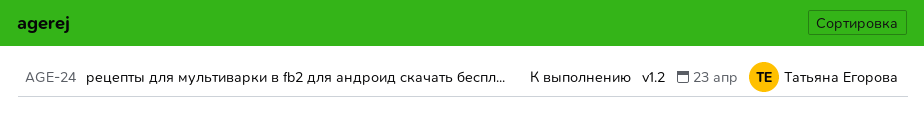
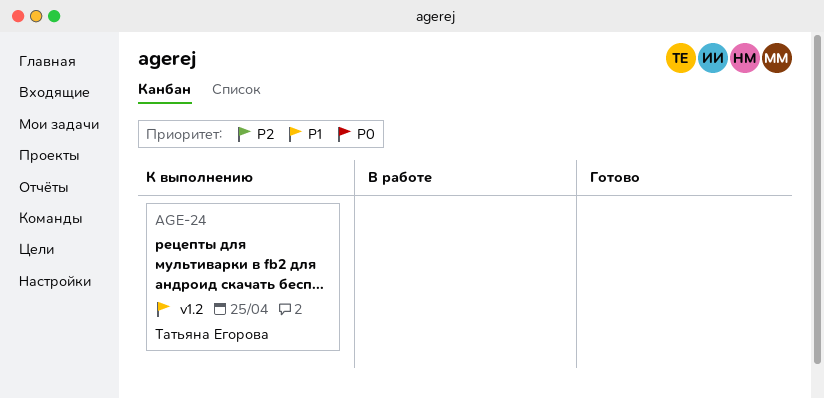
AGE-24, due: Apr 23 -> Apr 25

